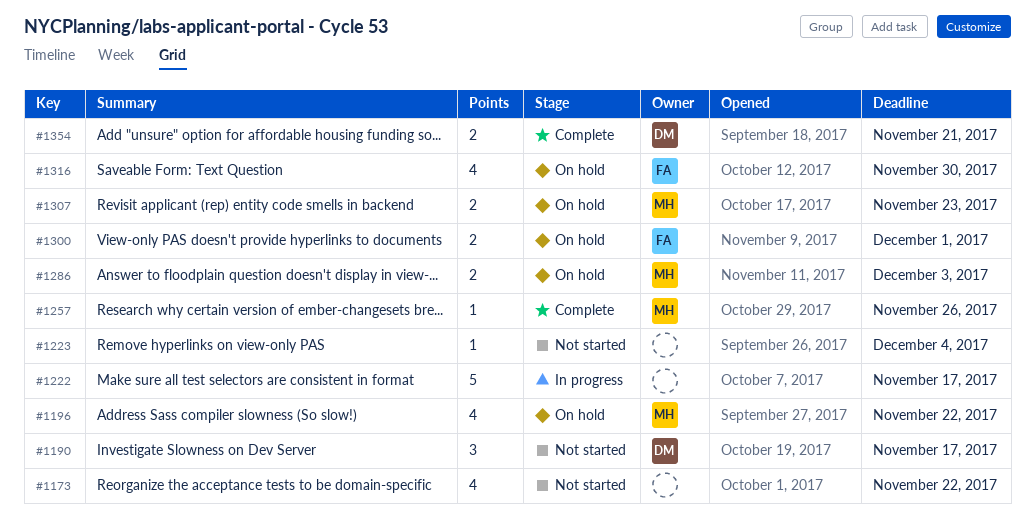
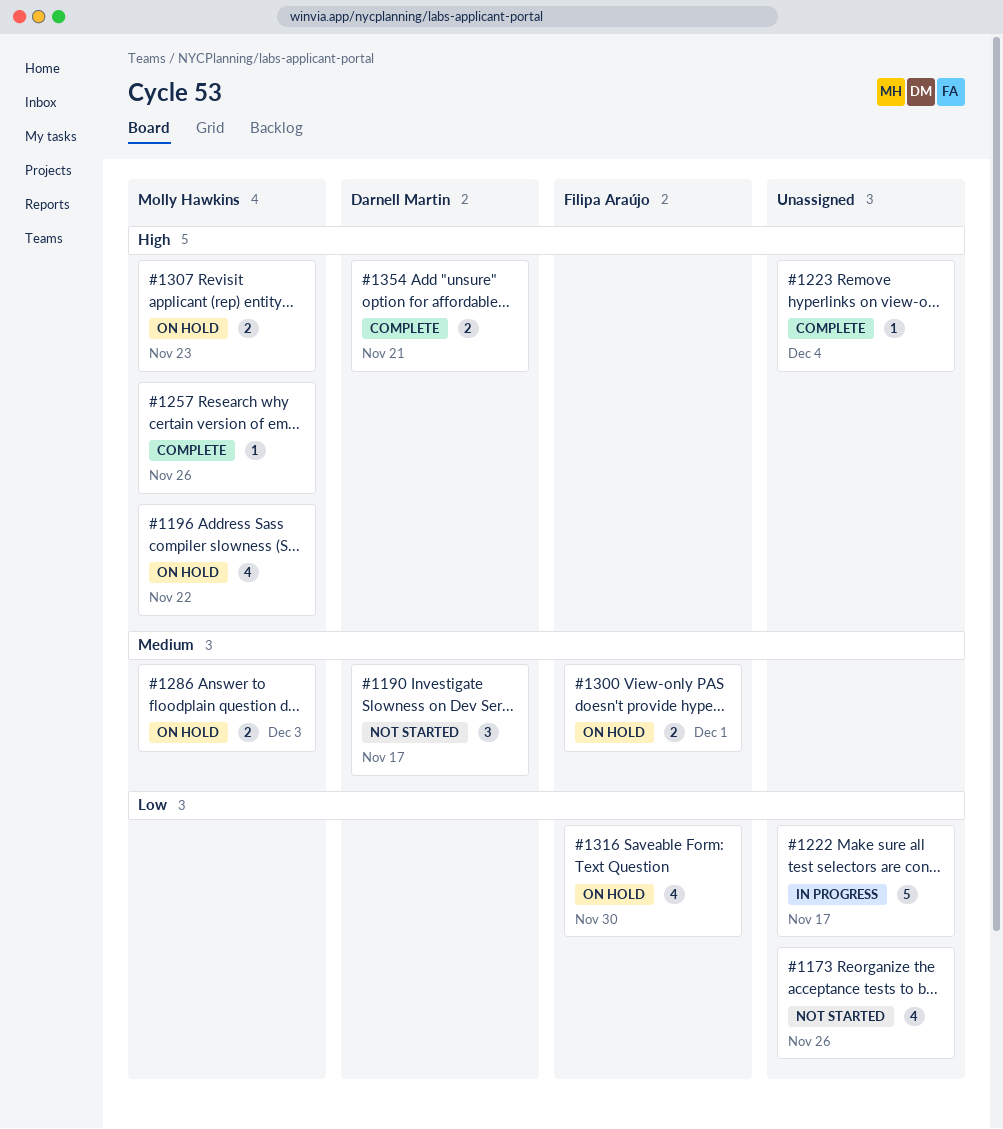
#1173, due: Nov 22 -> Nov 26
#1223, status: Not started -> Complete

